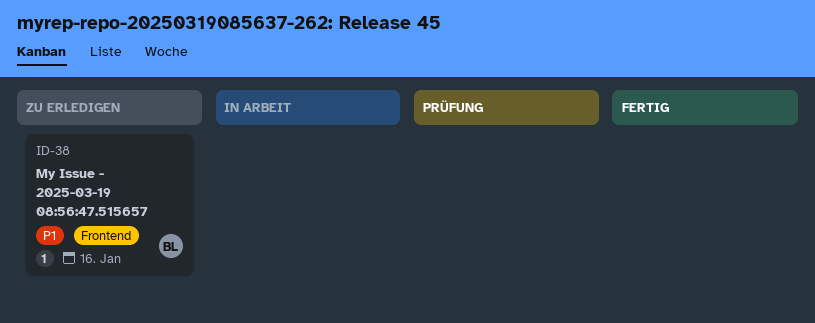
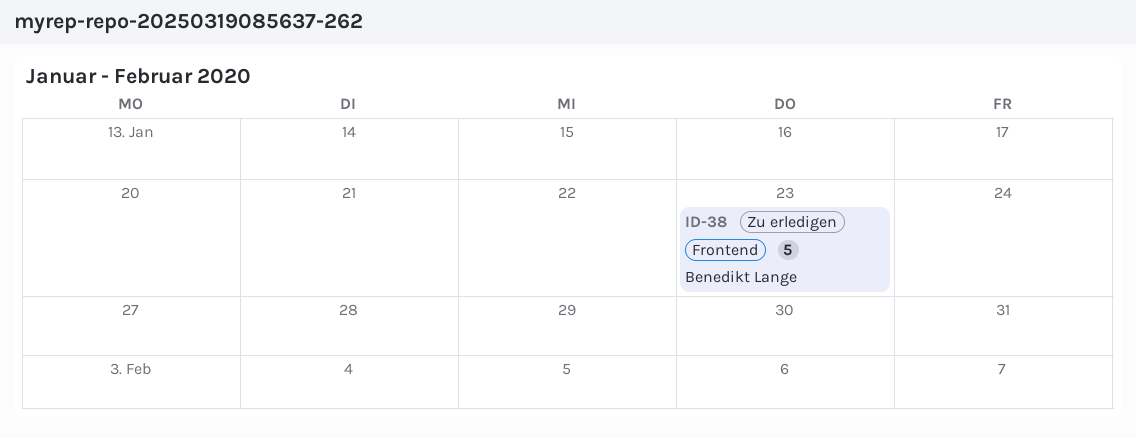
ID-38, estimate: 1 -> 5
ID-38, due: Jan 16 -> Jan 23

